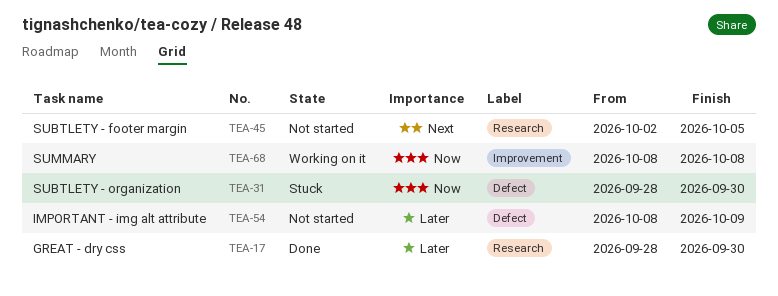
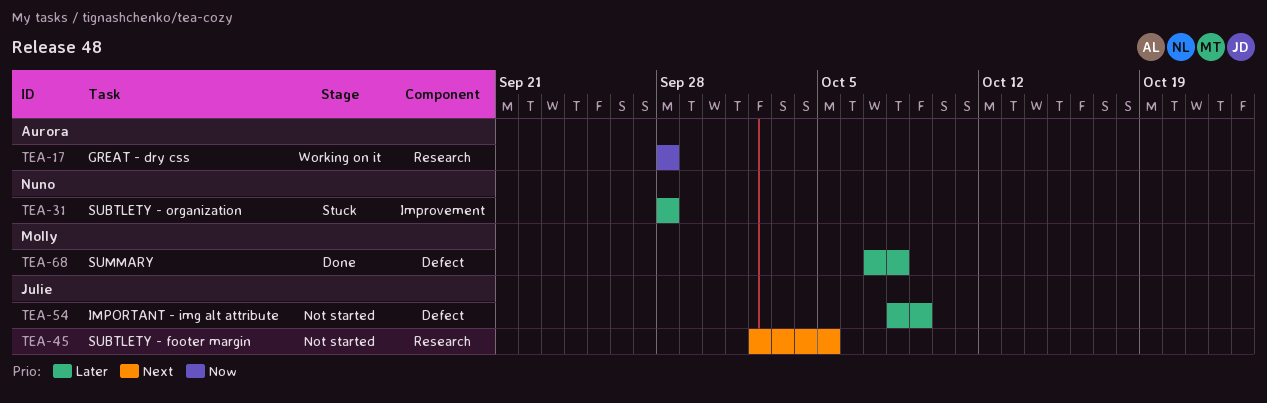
TEA-17, status: Done -> Working on it
TEA-17, priority: Later -> Now
TEA-17, due: Sep 30 -> Sep 28
TEA-31, priority: Now -> Later
TEA-31, label: Defect -> Improvement
TEA-31, due: Sep 30 -> Sep 28
TEA-68, status: Working on it -> Done
TEA-68, priority: Now -> Later
TEA-68, label: Improvement -> Defect
TEA-68, start: Oct 8 -> Oct 7

